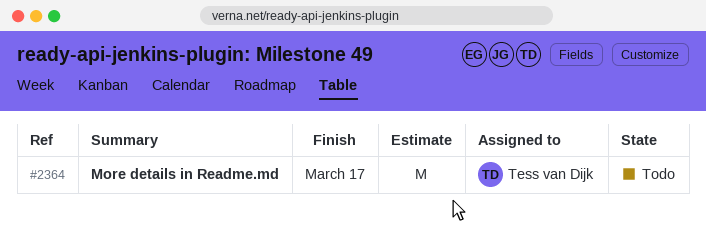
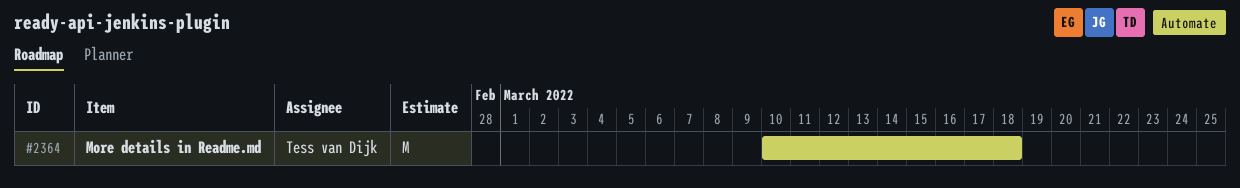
#2364, due: Mar 17 -> Mar 18

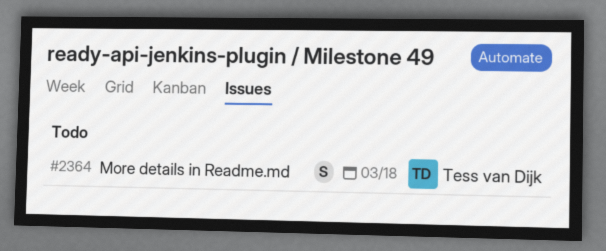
#2364, estimate: M -> S

